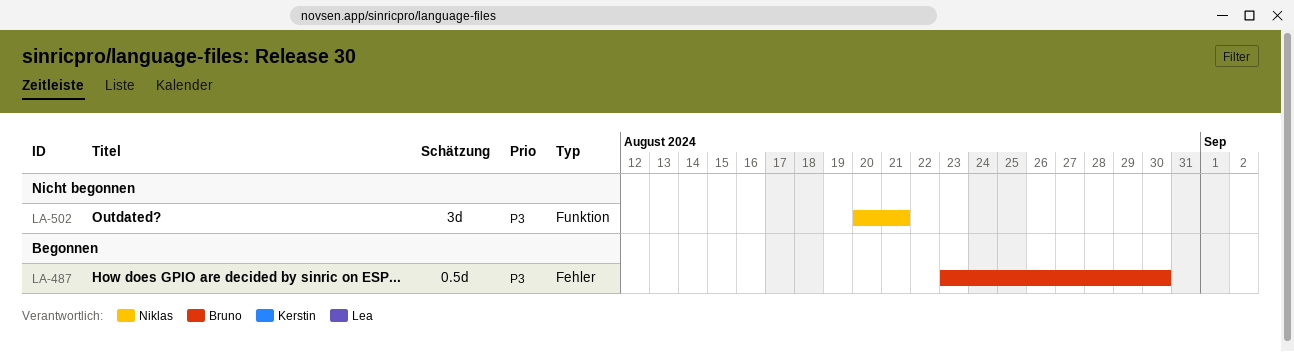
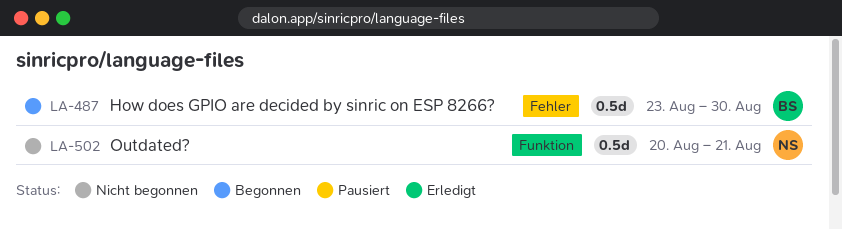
LA-502, estimate: 3d -> 0.5d

